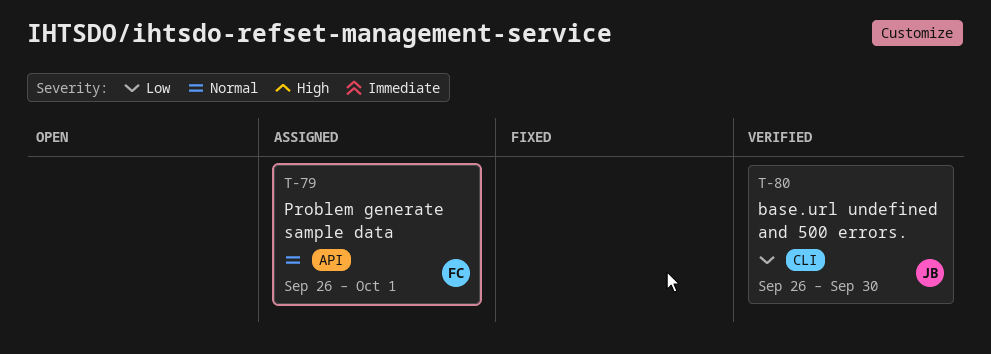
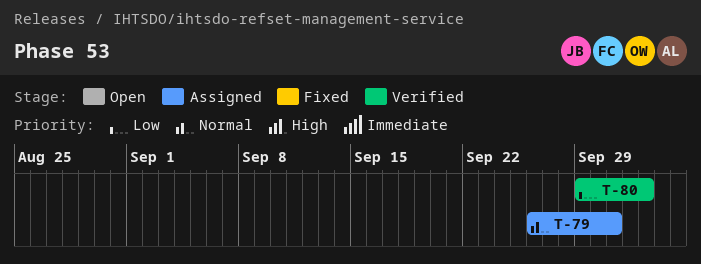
T-80, start: Sep 26 -> Sep 29
T-80, due: Sep 30 -> Oct 3

